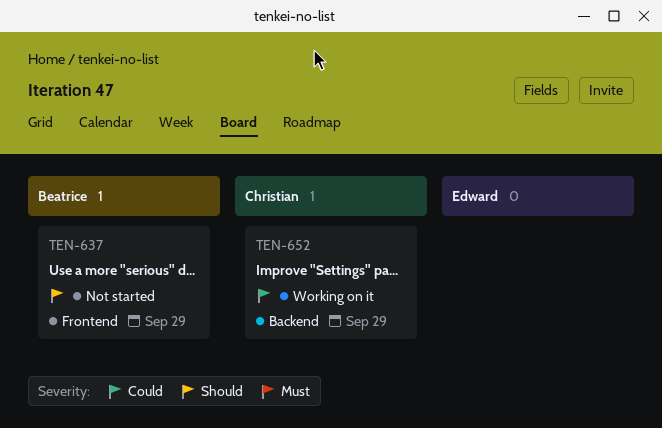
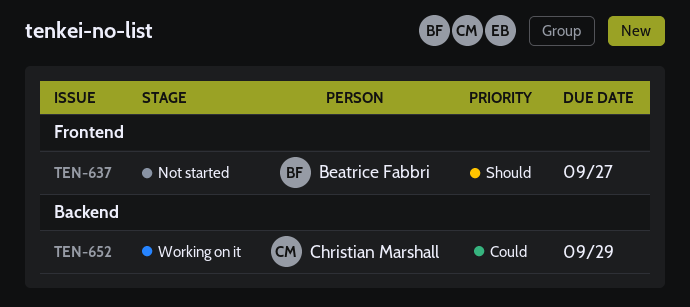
TEN-637, due: Sep 29 -> Sep 27

